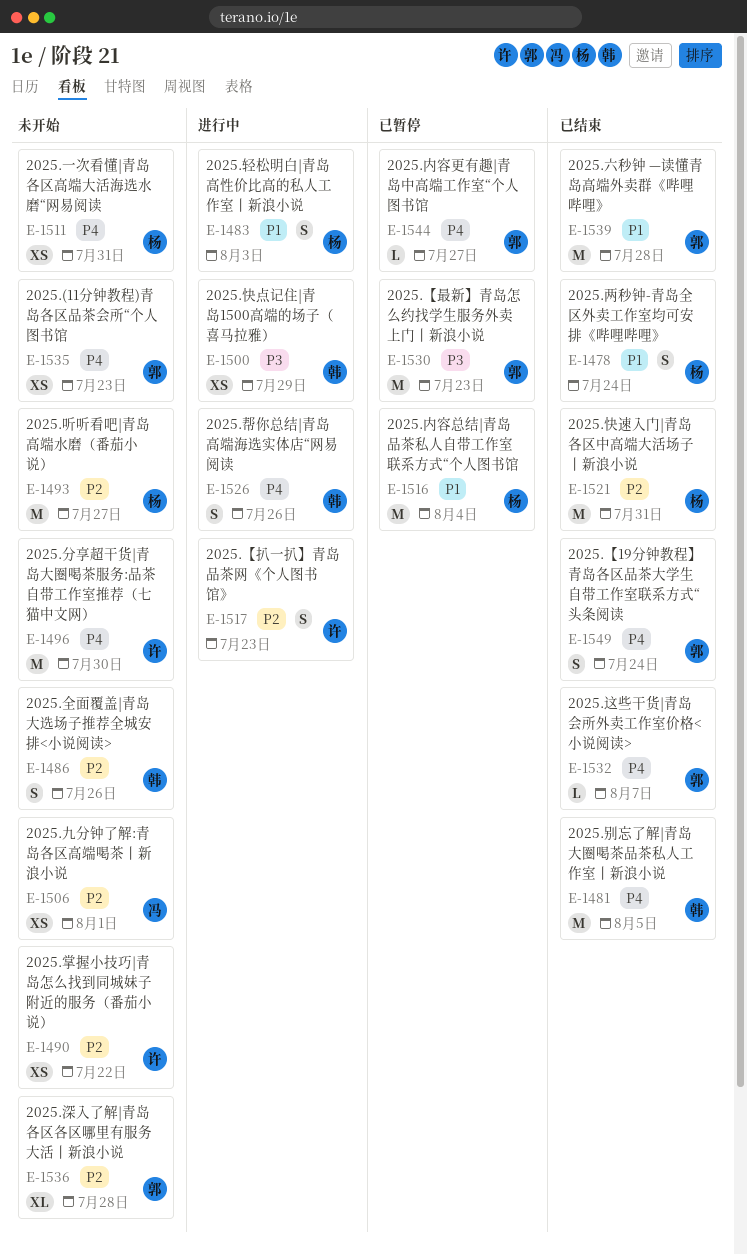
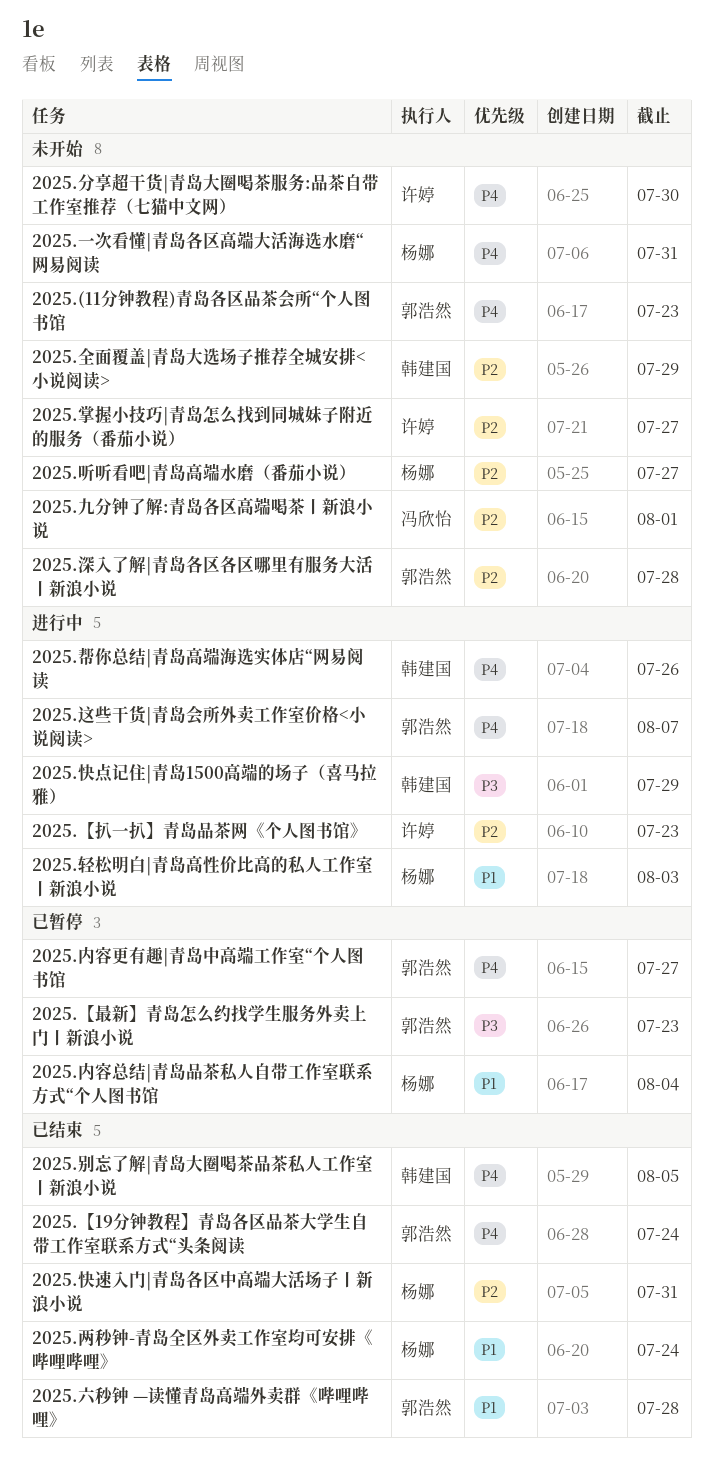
2025.全面覆盖|青岛大选场子推荐全城安排<小说阅读>, due: Jul 26 -> Jul 29
2025.掌握小技巧|青岛怎么找到同城妹子附近的服务（番茄小说）, due: Jul 22 -> Jul 27
2025.这些干货|青岛会所外卖工作室价格<小说阅读>, status: 已结束 -> 进行中

